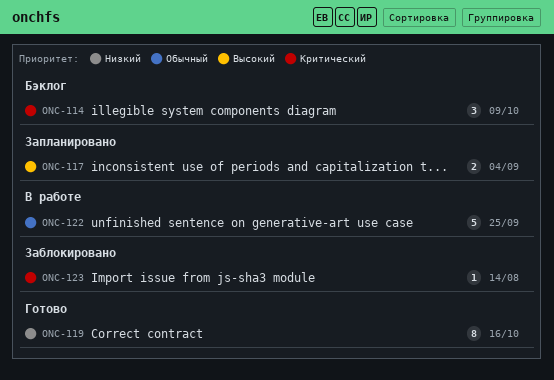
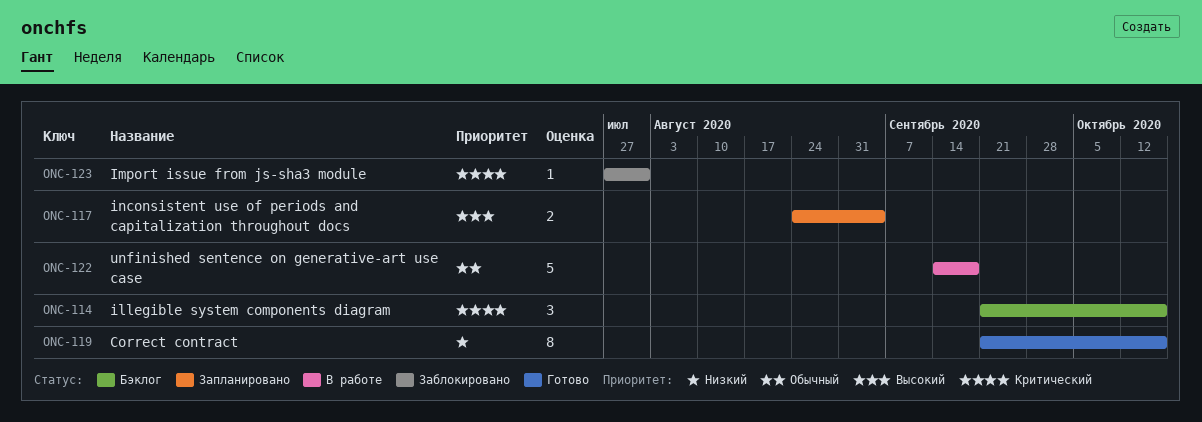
ONC-114, due: Oct 9 -> Oct 16
ONC-122, due: Sep 25 -> Sep 18
ONC-123, due: Aug 14 -> Jul 31

